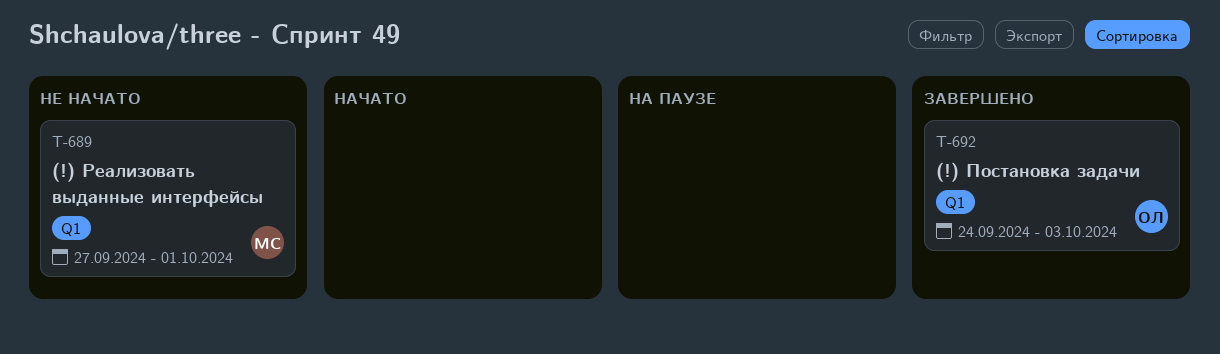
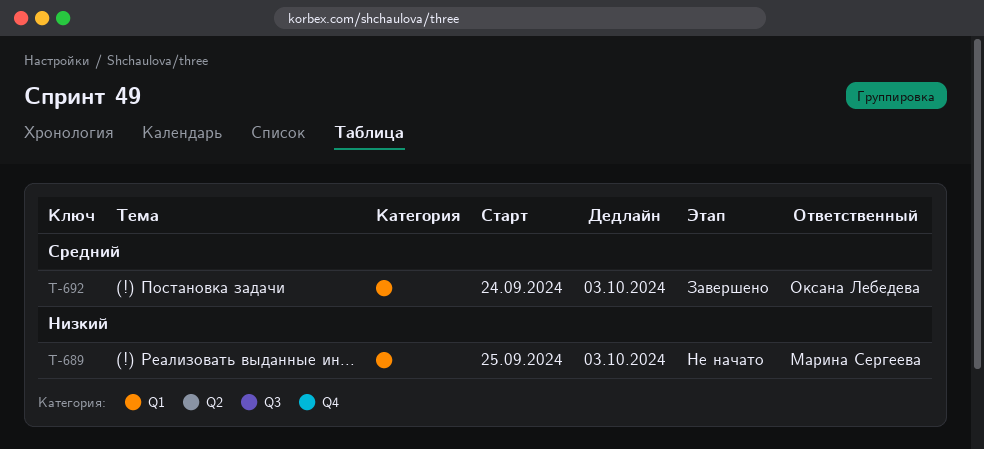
T-689, start: Sep 27 -> Sep 25
T-689, due: Oct 1 -> Oct 3

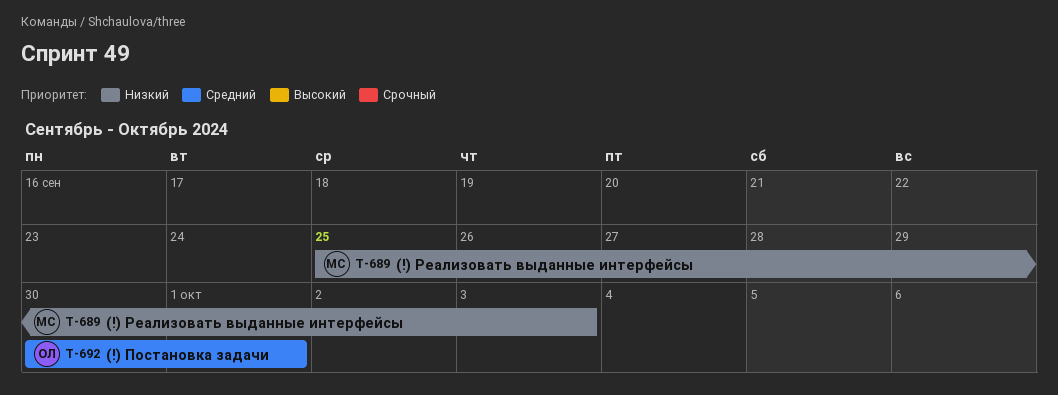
T-692, start: Sep 24 -> Sep 30
T-692, due: Oct 3 -> Oct 1

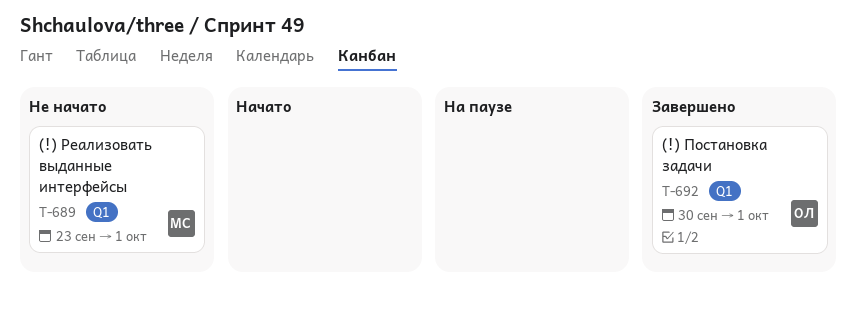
T-689, start: Sep 25 -> Sep 23
T-689, due: Oct 3 -> Oct 1

